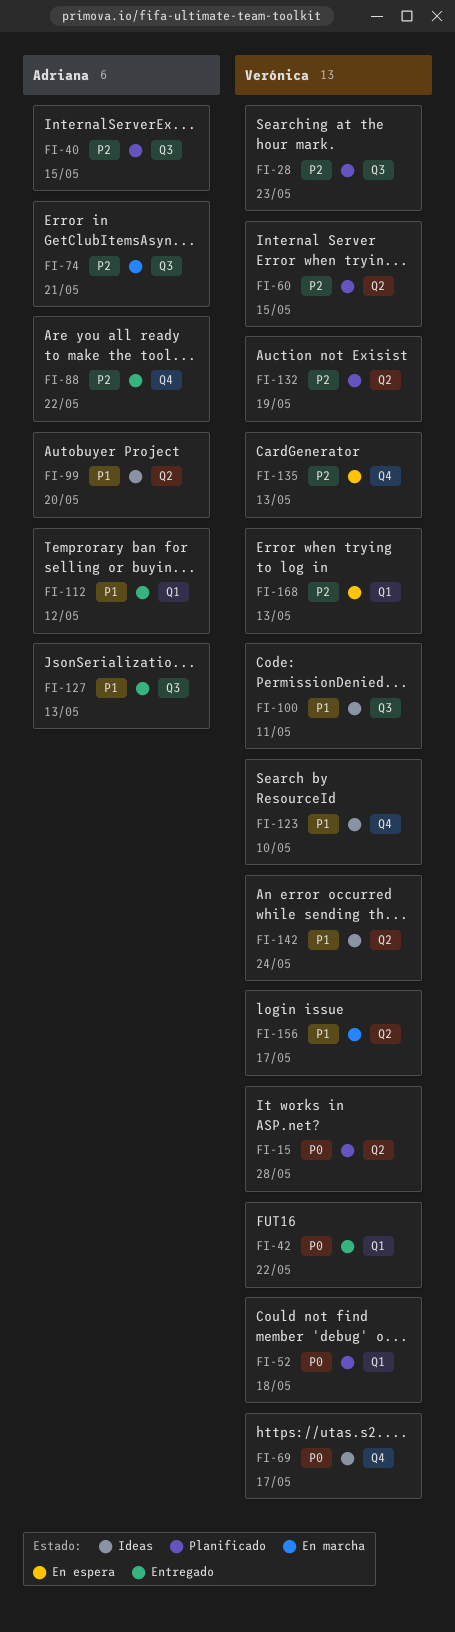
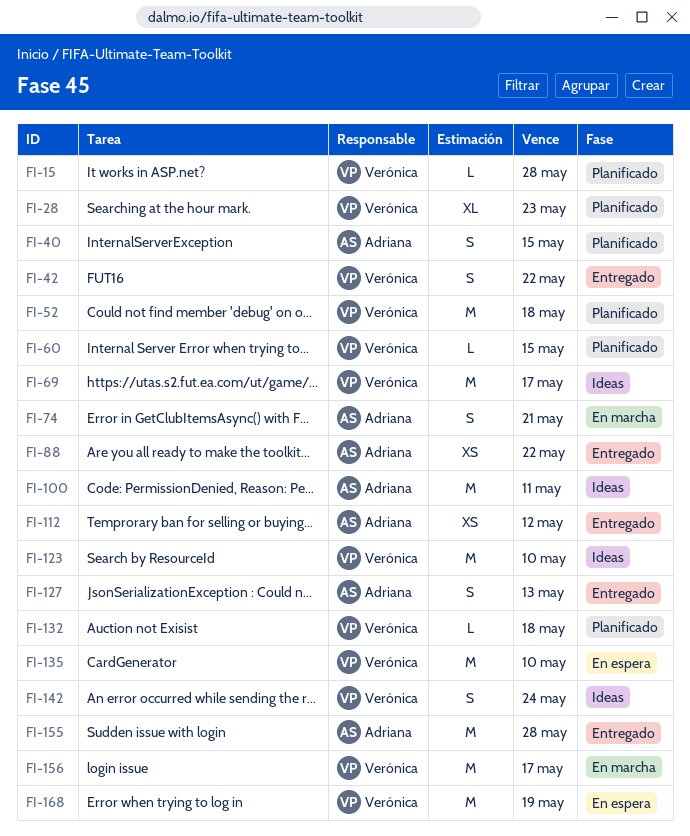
FI-99: present -> none
FI-100, owner: Verónica -> Adriana
FI-132, due: May 19 -> May 18
FI-135, due: May 13 -> May 10
FI-155: none -> present
FI-168, due: May 13 -> May 19

